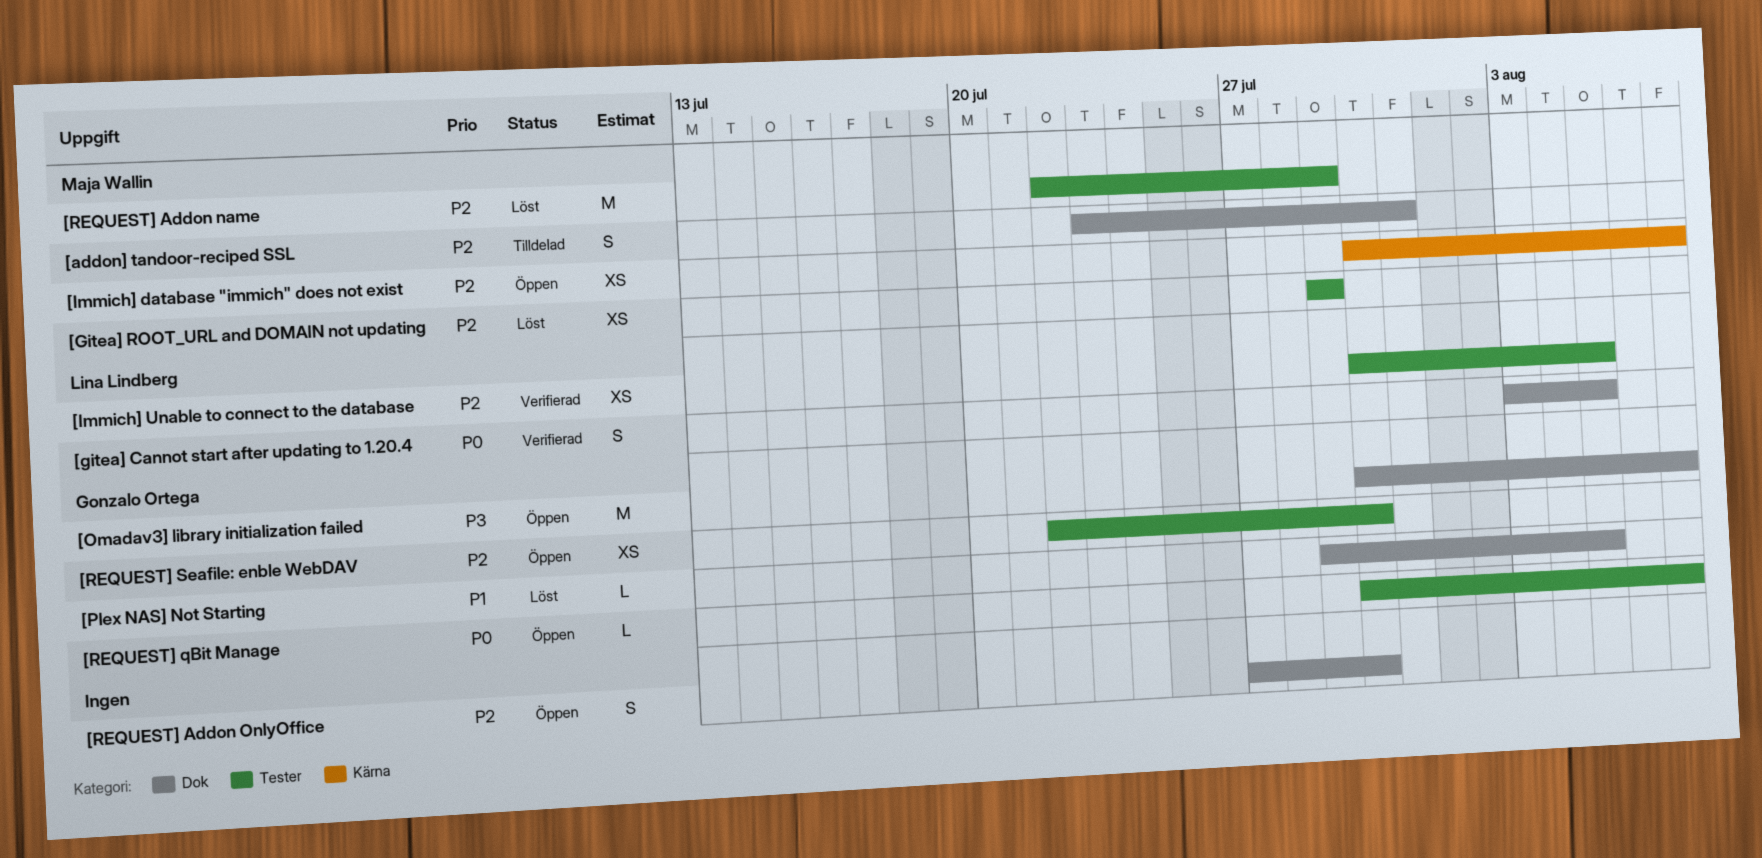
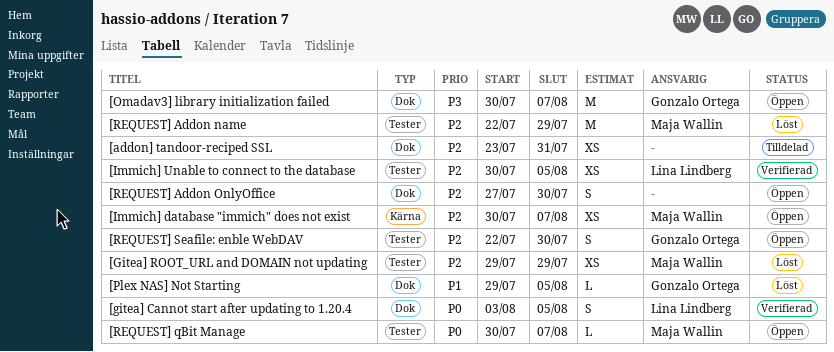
[addon] tandoor-reciped SSL, owner: Maja Wallin -> none
[addon] tandoor-reciped SSL, estimate: S -> XS
[REQUEST] qBit Manage, owner: Gonzalo Ortega -> Maja Wallin
[REQUEST] Seafile: enble WebDAV, estimate: XS -> S

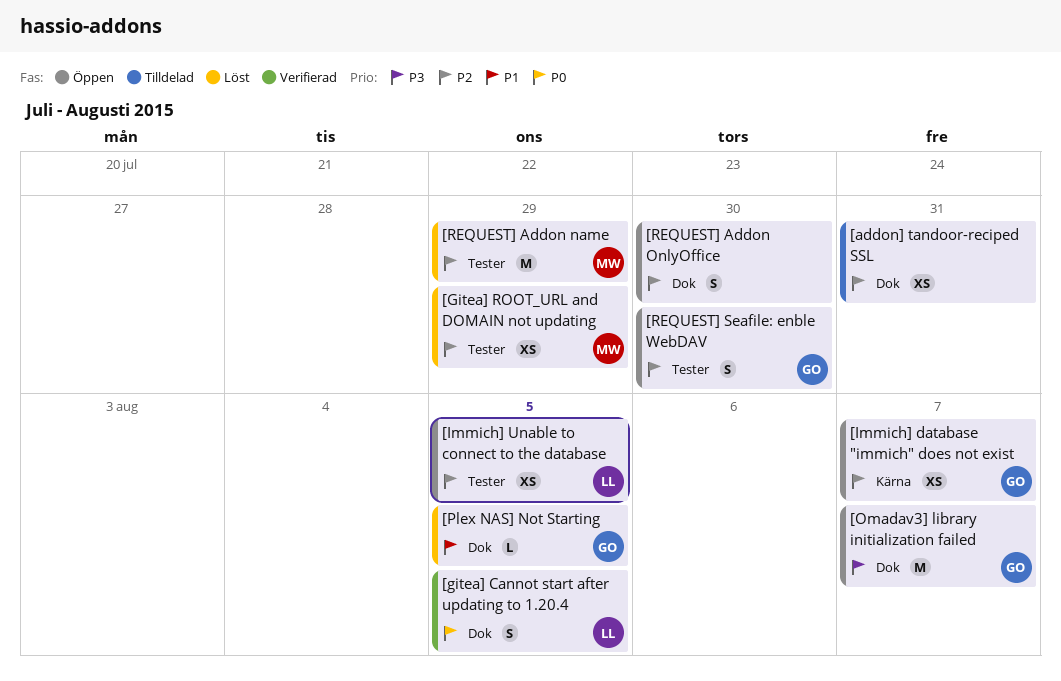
[Immich] database "immich" does not exist, owner: Maja Wallin -> Gonzalo Ortega
[Immich] Unable to connect to the database, status: Verifierad -> Öppen
[REQUEST] qBit Manage: present -> none

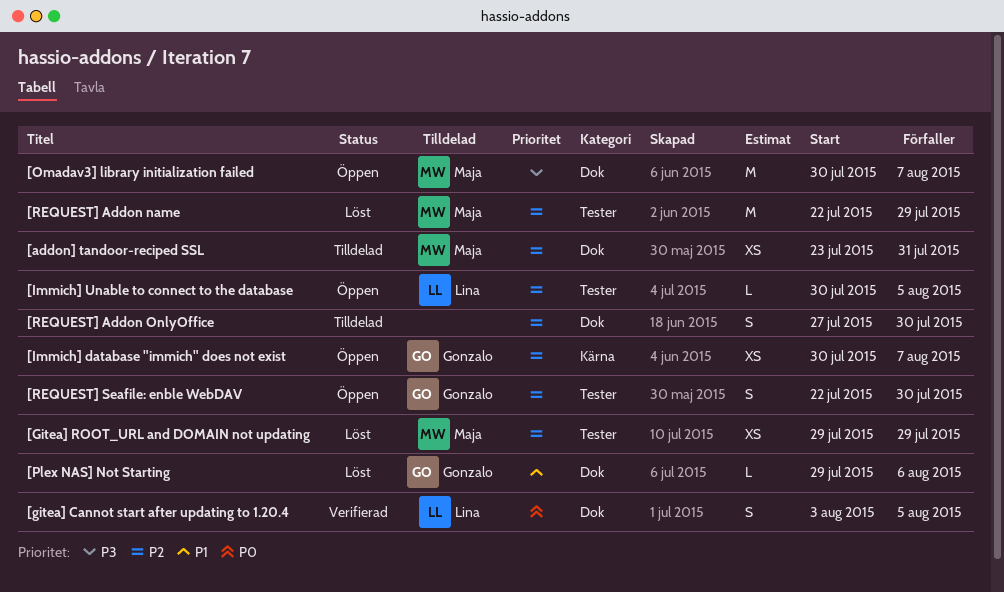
[addon] tandoor-reciped SSL, owner: none -> Maja
[Immich] Unable to connect to the database, estimate: XS -> L
[Omadav3] library initialization failed, owner: Gonzalo -> Maja
[Plex NAS] Not Starting, due: Aug 5 -> Aug 6
[REQUEST] Addon OnlyOffice, status: Öppen -> Tilldelad

